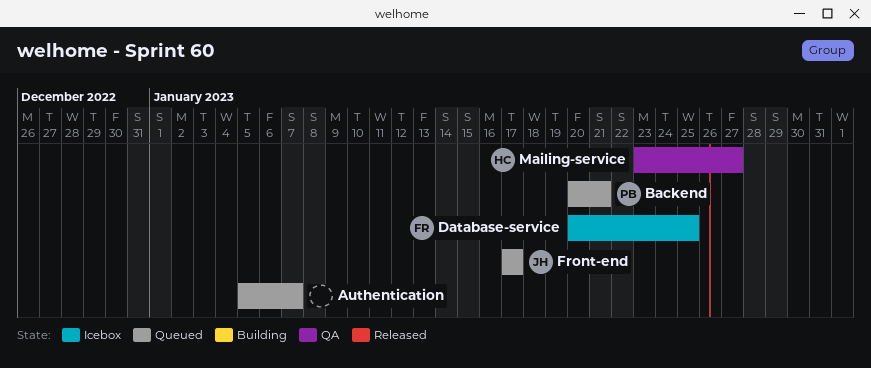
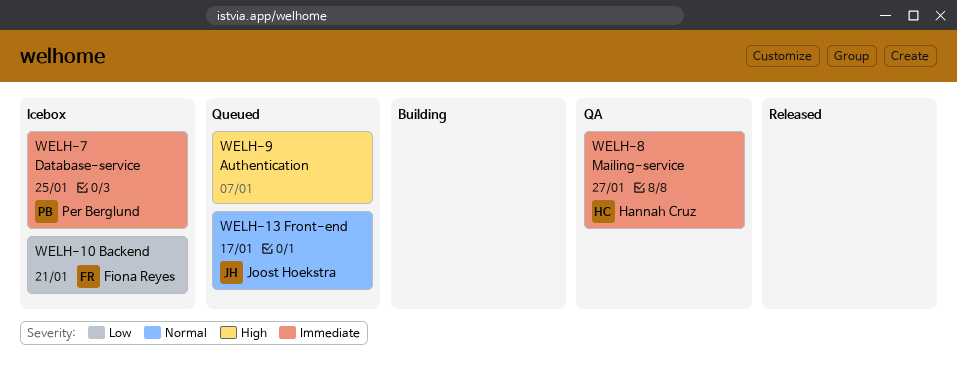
Backend, status: Queued -> Icebox
Backend, owner: Per Berglund -> Fiona Reyes
Database-service, owner: Fiona Reyes -> Per Berglund

